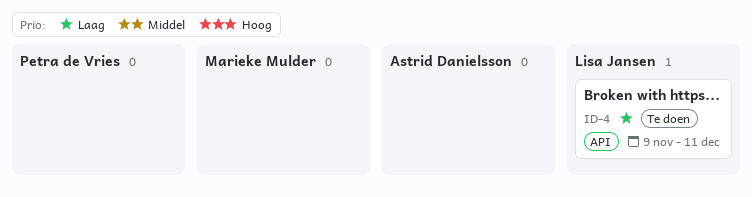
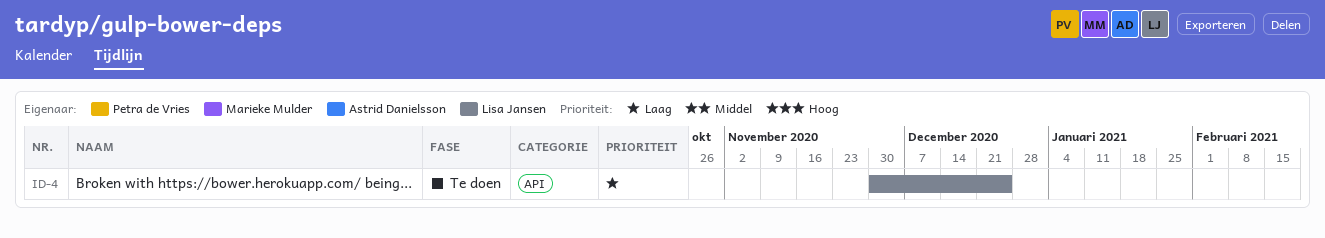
ID-4, start: Nov 9 -> Nov 30
ID-4, due: Dec 11 -> Dec 25

